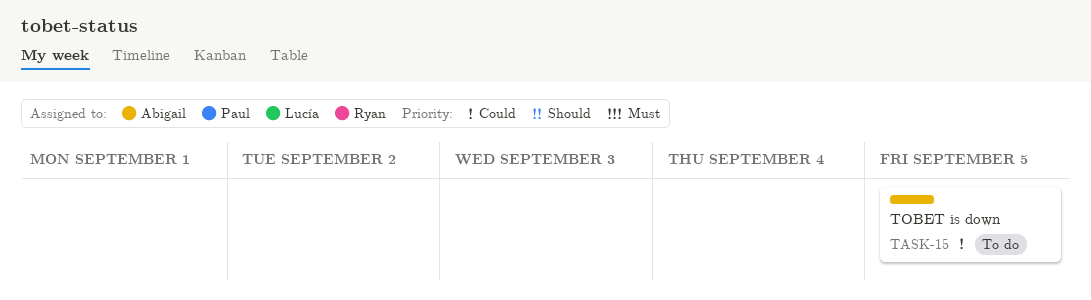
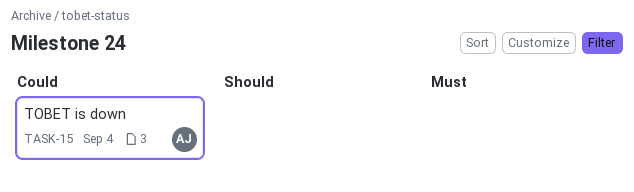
TASK-15, due: Sep 5 -> Sep 4

